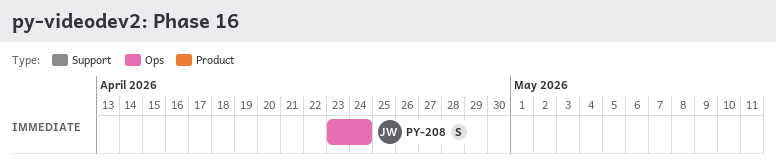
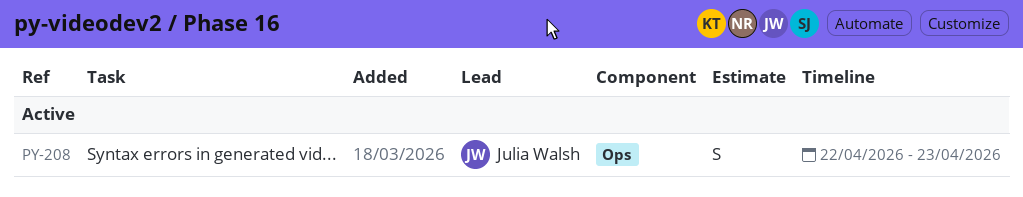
PY-208, start: Apr 23 -> Apr 22
PY-208, due: Apr 24 -> Apr 23

